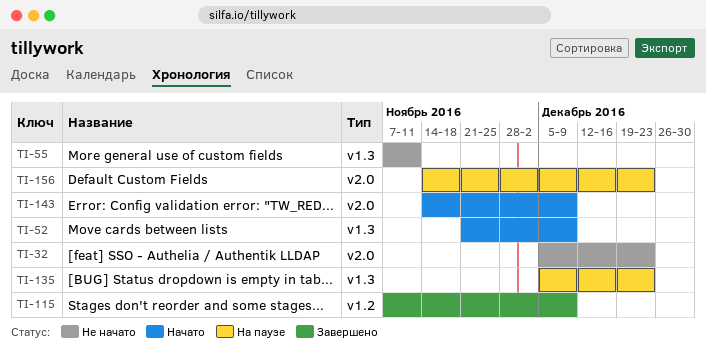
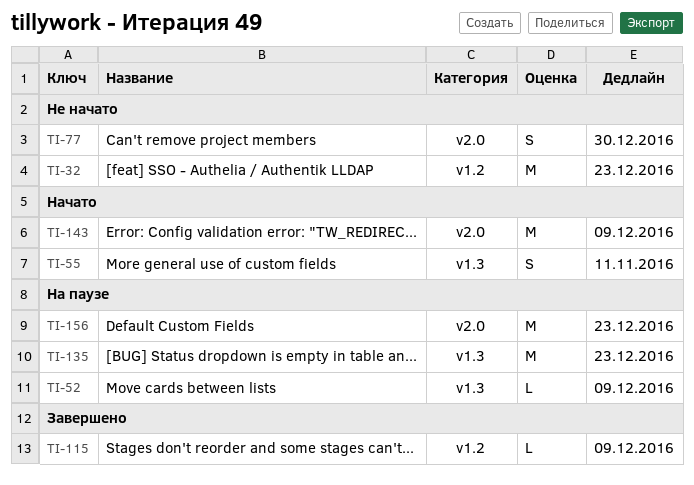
TI-32, label: v2.0 -> v1.2
TI-52, status: Начато -> На паузе
TI-55, status: Не начато -> Начато
TI-77: none -> present

